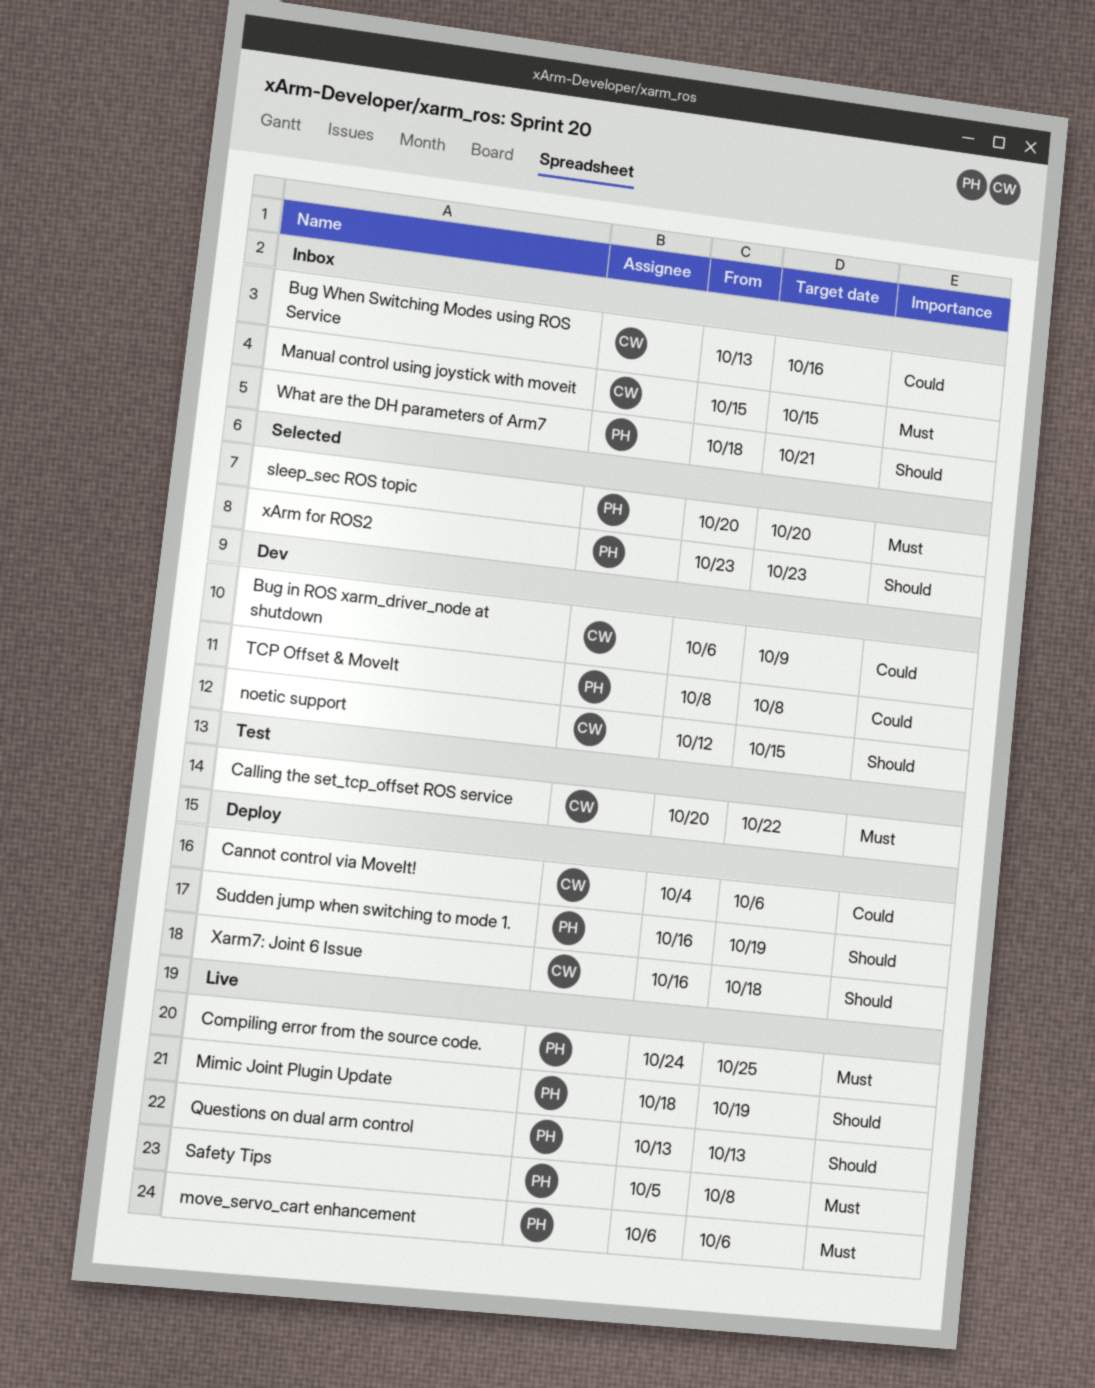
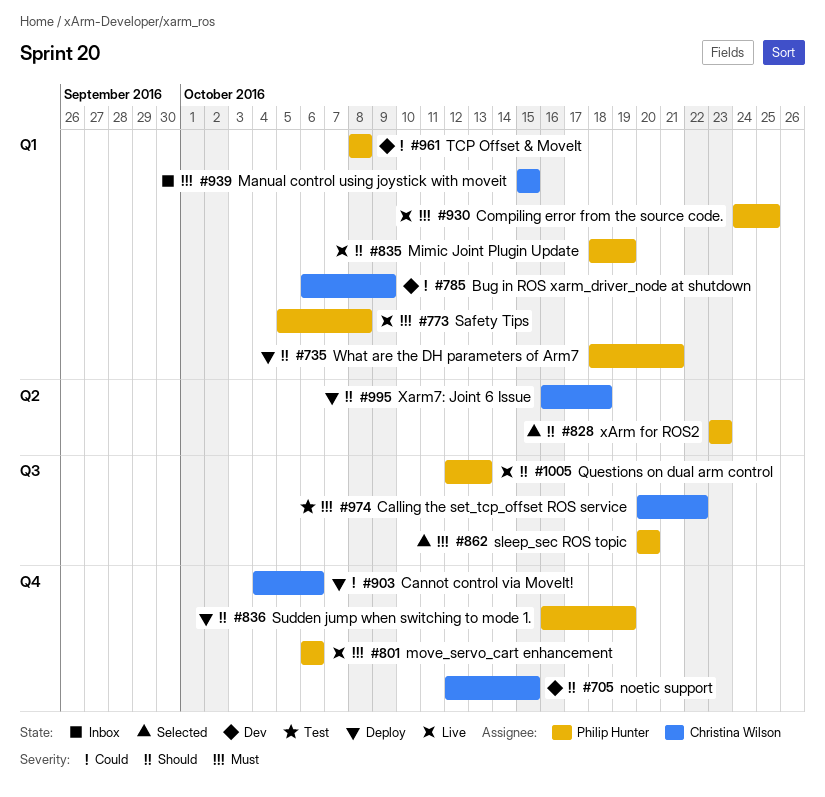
Bug When Switching Modes using ROS Service: present -> none
Questions on dual arm control, start: Oct 13 -> Oct 12
What are the DH parameters of Arm7, status: Inbox -> Deploy

